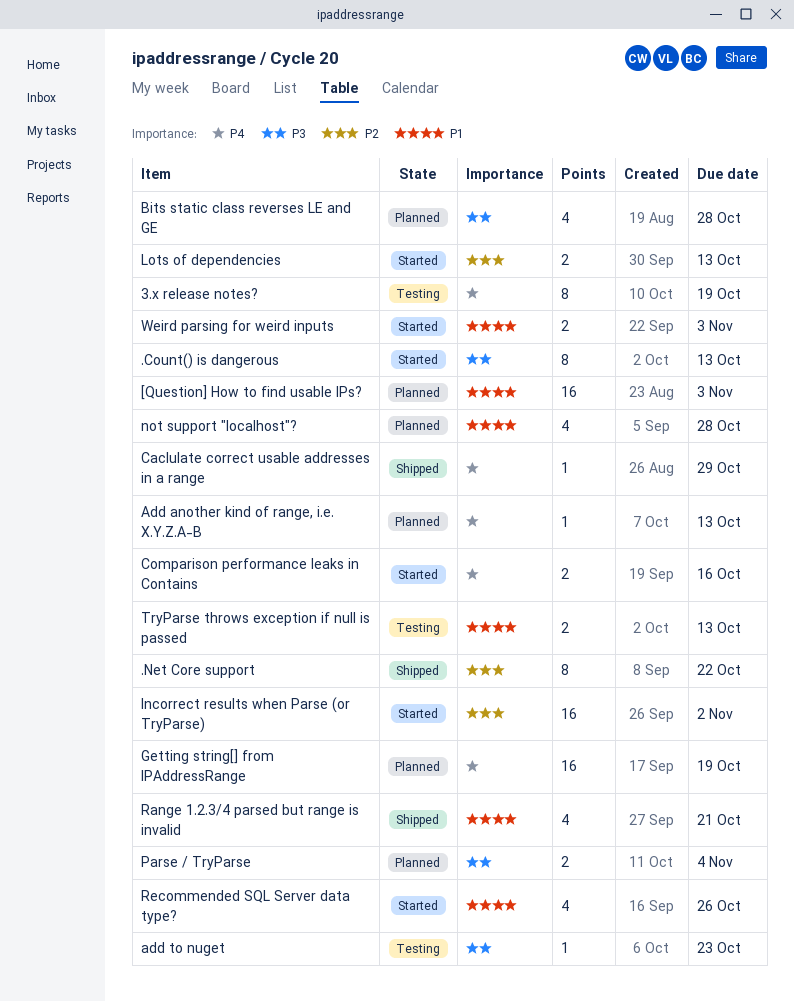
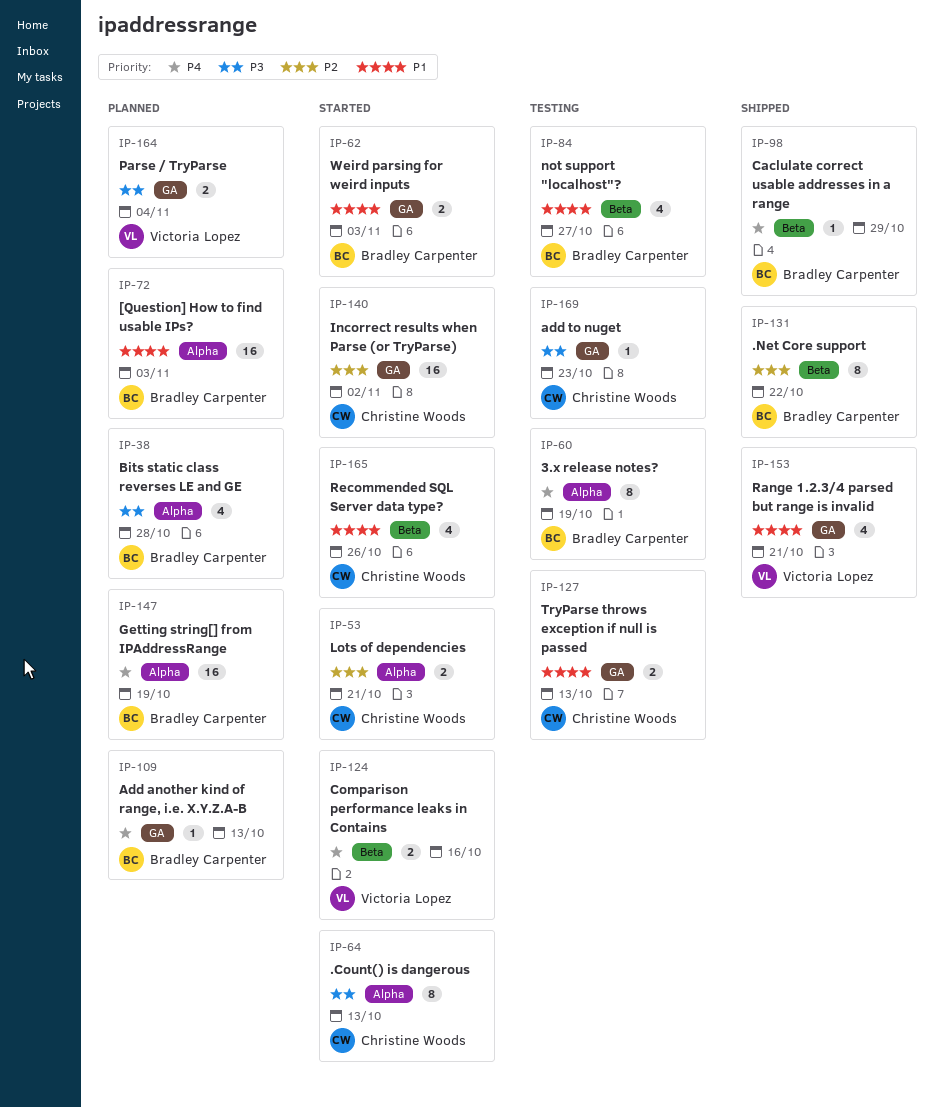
Lots of dependencies, due: Oct 13 -> Oct 21
not support "localhost"?, status: Planned -> Testing
not support "localhost"?, due: Oct 28 -> Oct 27

